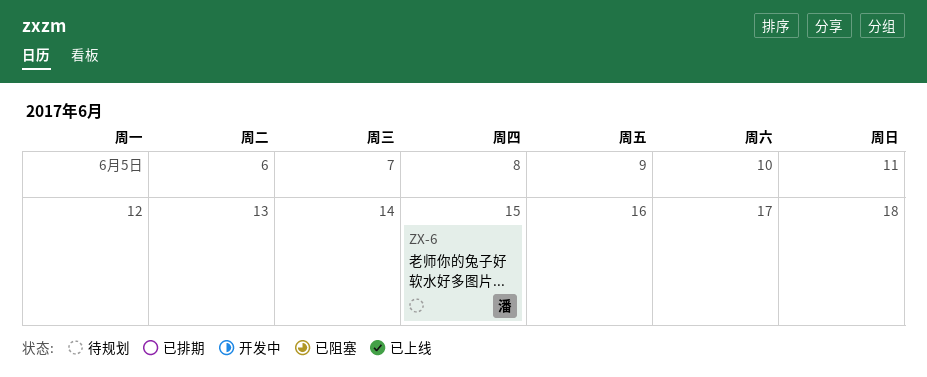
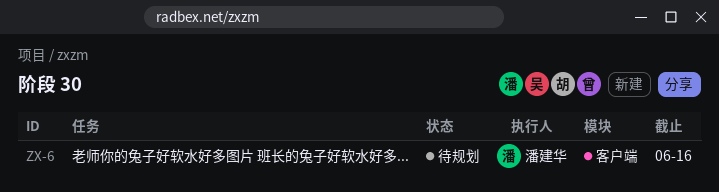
ZX-6, due: Jun 15 -> Jun 16

